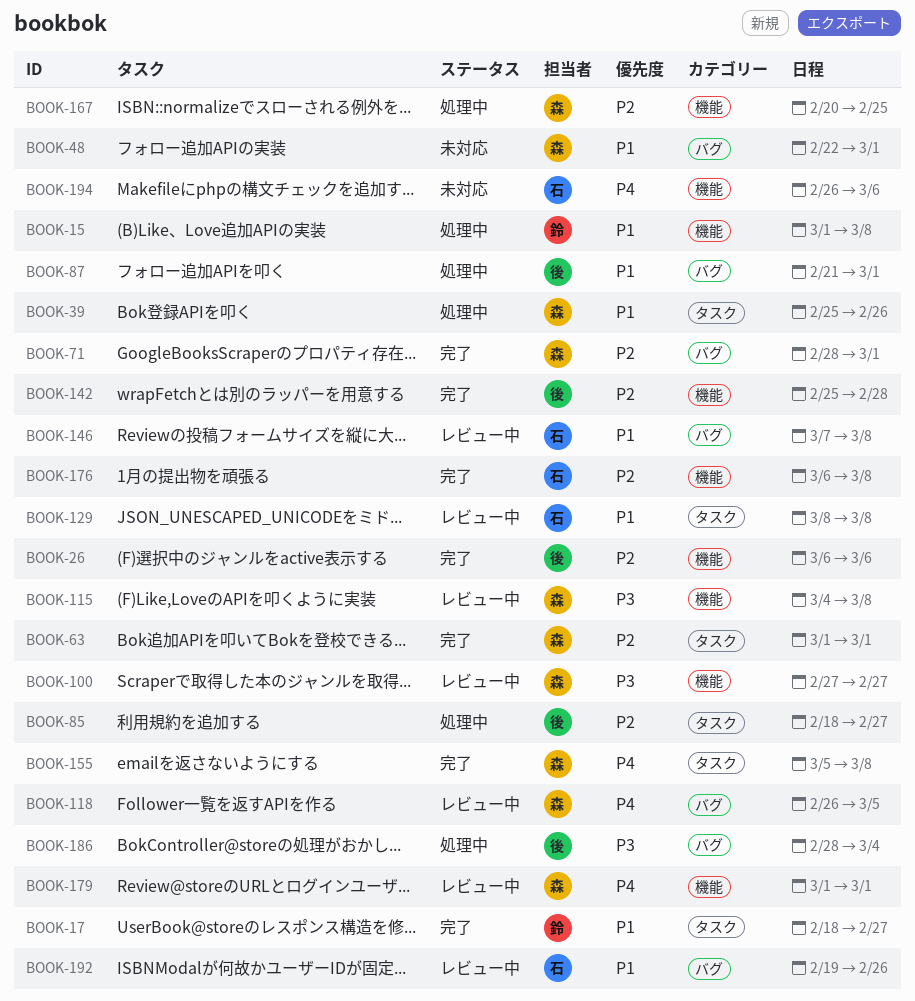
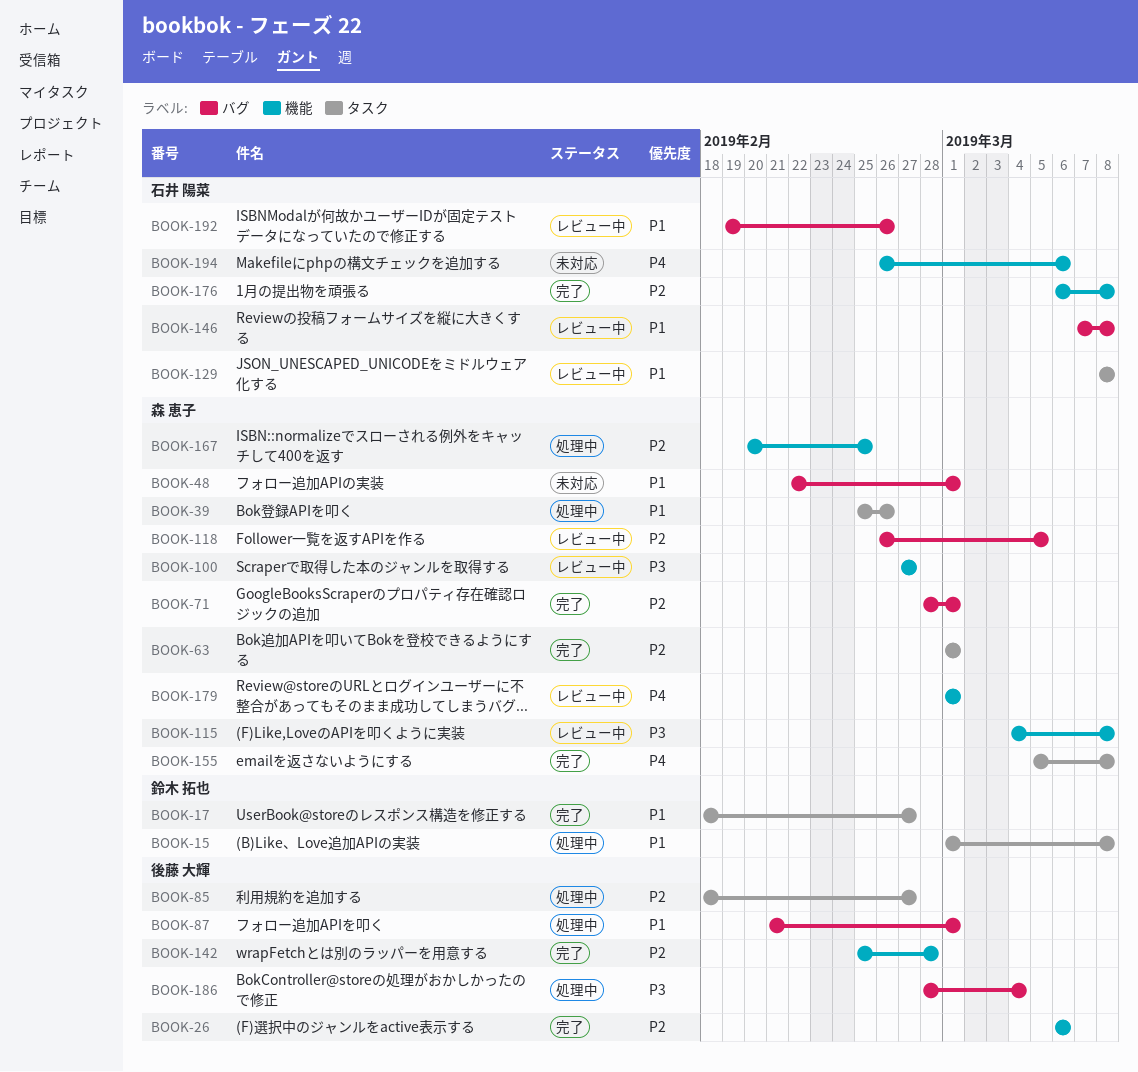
BOOK-15, label: 機能 -> タスク
BOOK-118, priority: P4 -> P2

